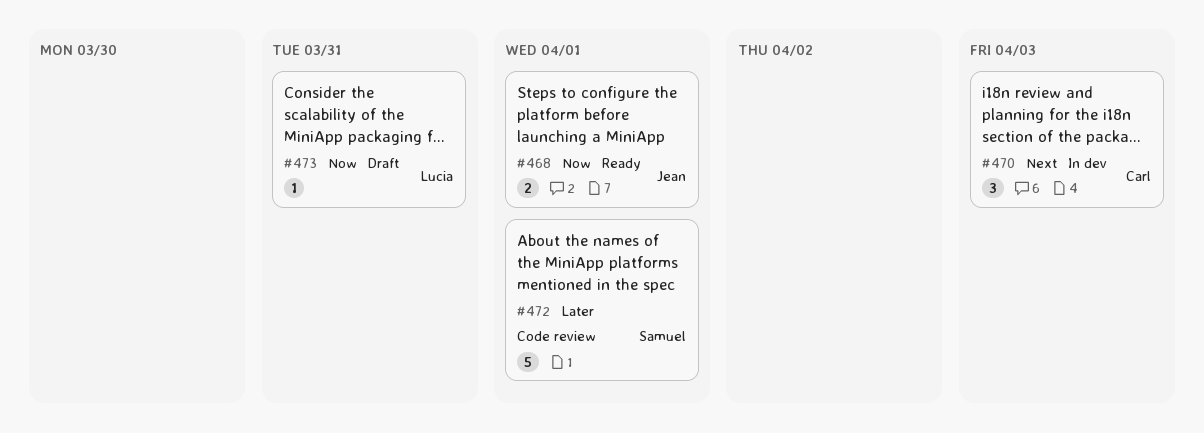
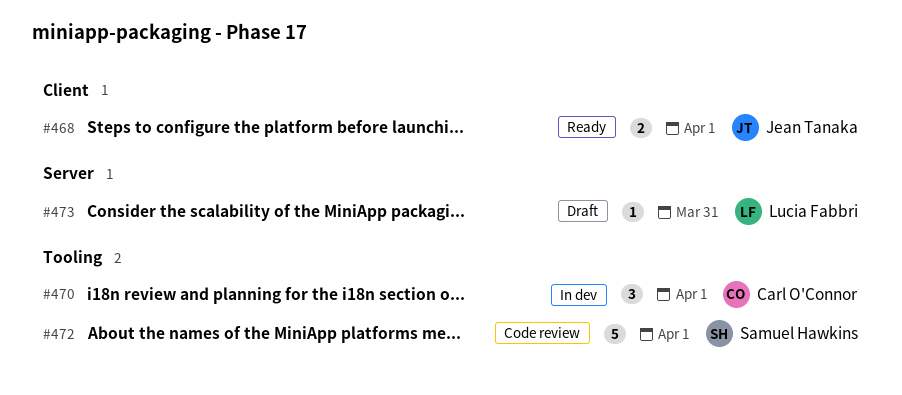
#470, due: Apr 3 -> Apr 1

